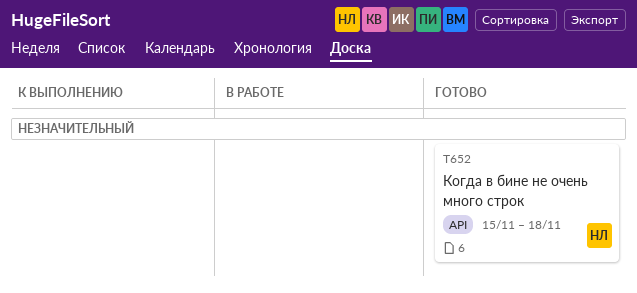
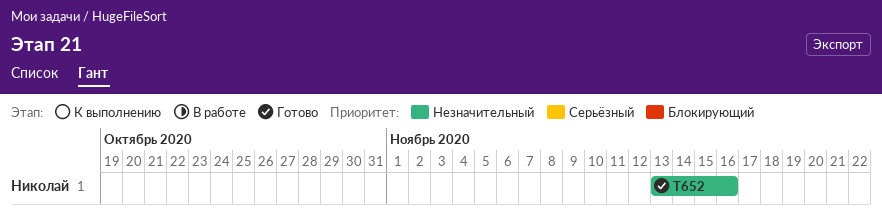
T652, start: Nov 15 -> Nov 13
T652, due: Nov 18 -> Nov 16

